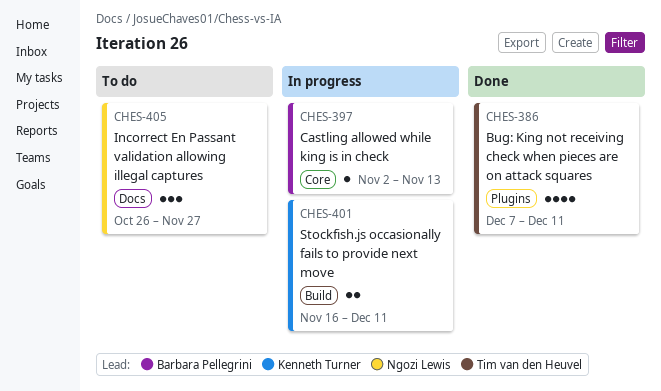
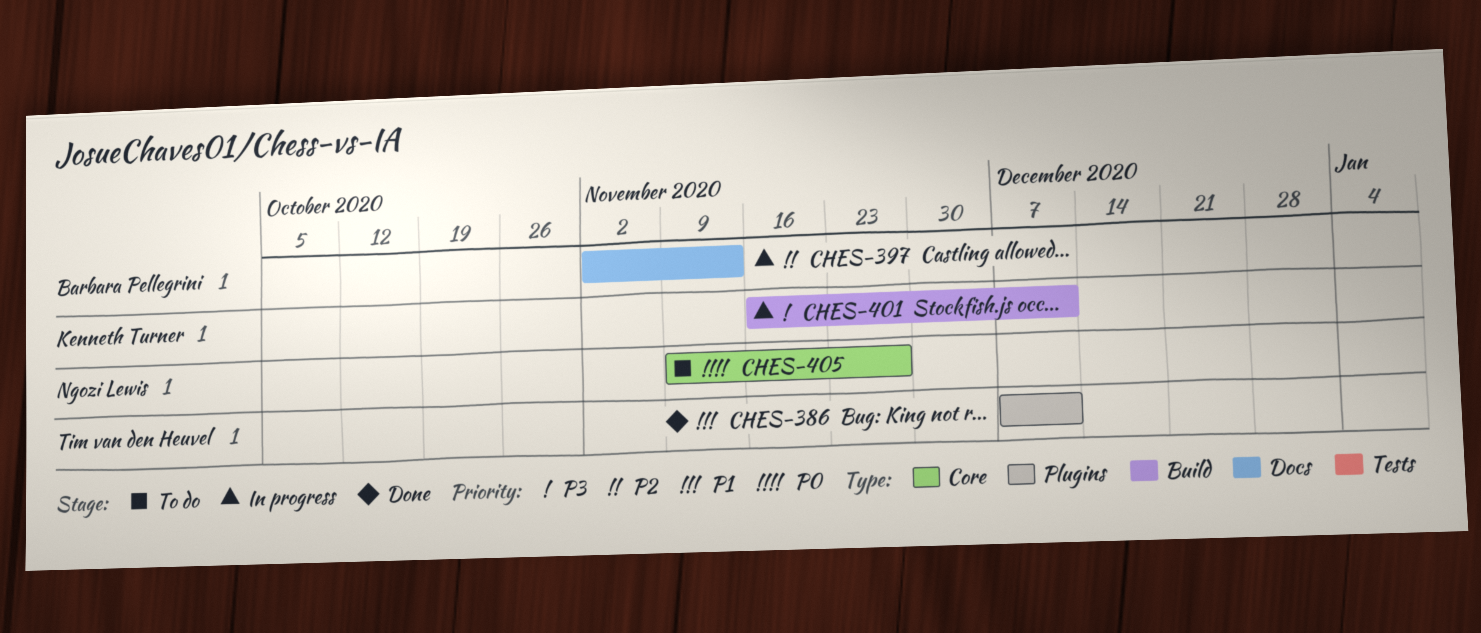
CHES-397, label: Core -> Docs
CHES-405, label: Docs -> Core
CHES-405, start: Oct 26 -> Nov 9

